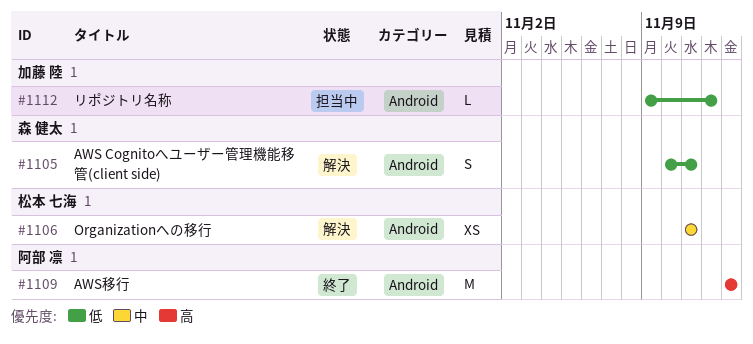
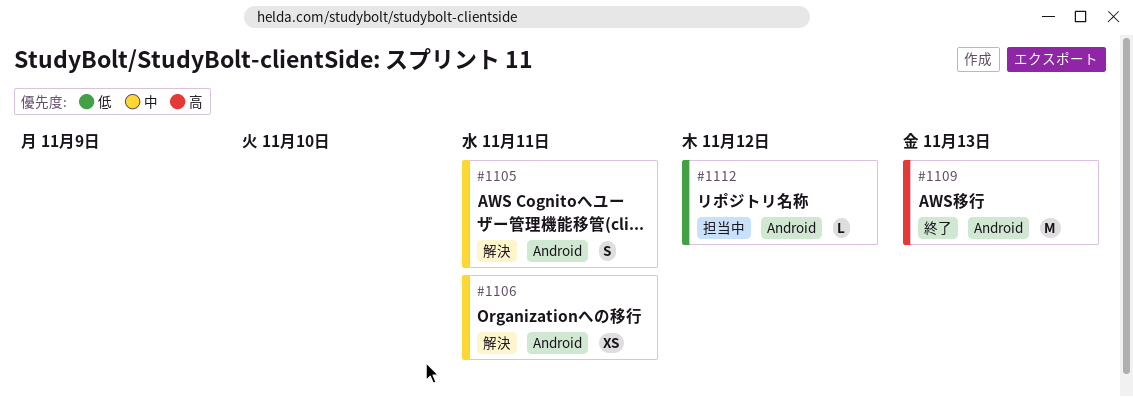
#1105, priority: 低 -> 中

